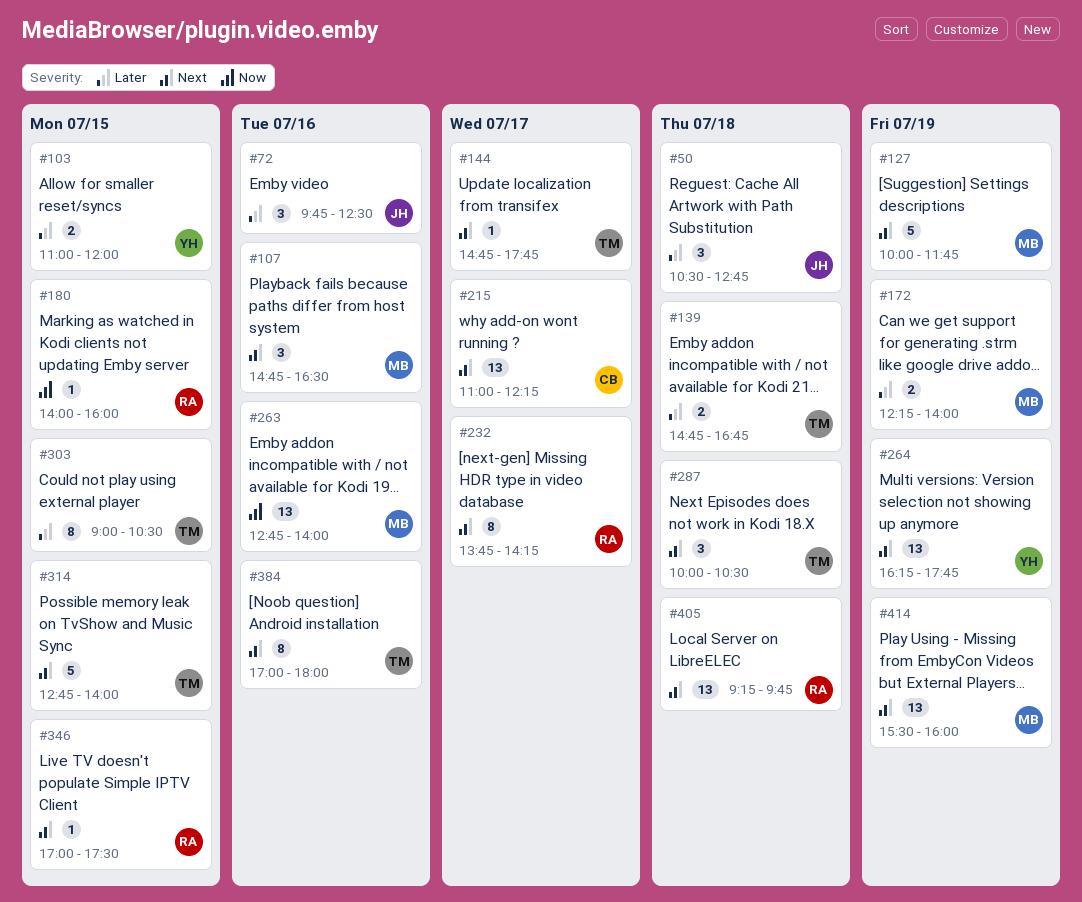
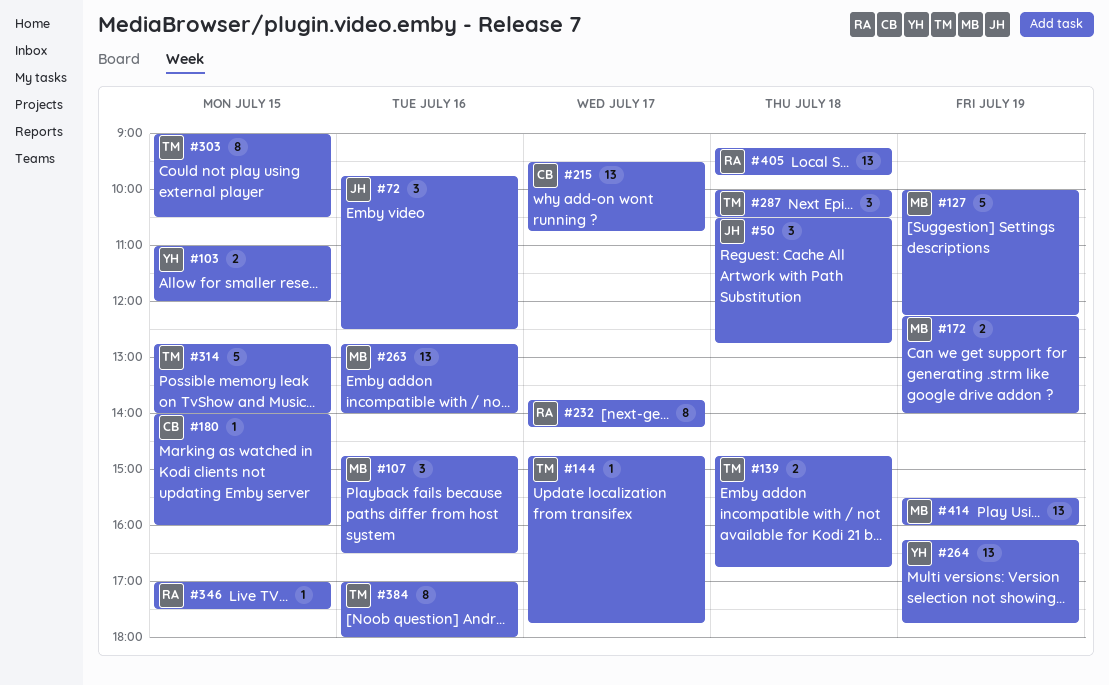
#127, ends: 11:45 -> 12:15
#180, owner: RA -> CB
#215, begins: 11:00 -> 09:30
#215, ends: 12:15 -> 10:45

